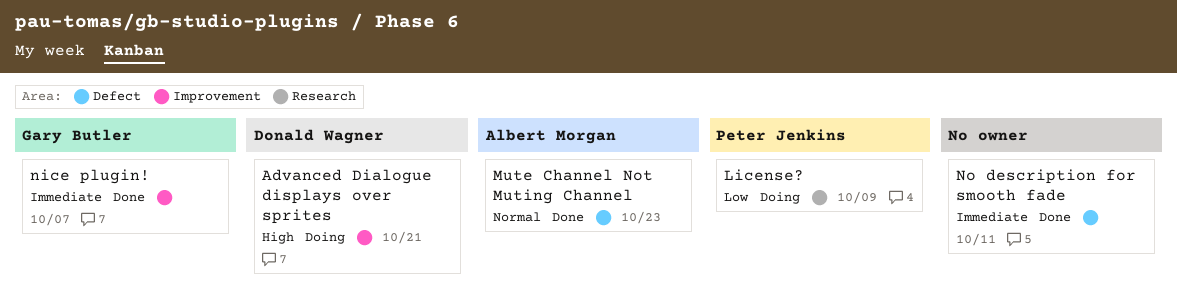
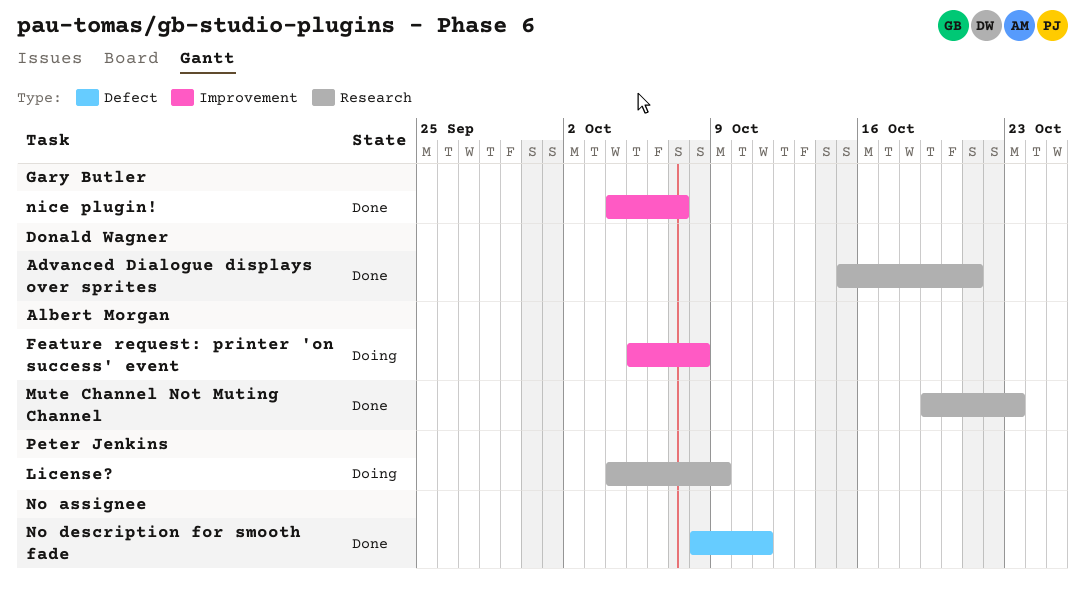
Advanced Dialogue displays over sprites, status: Doing -> Done
Advanced Dialogue displays over sprites, label: Improvement -> Research
Feature request: printer 'on success' event: none -> present
Mute Channel Not Muting Channel, label: Defect -> Research

